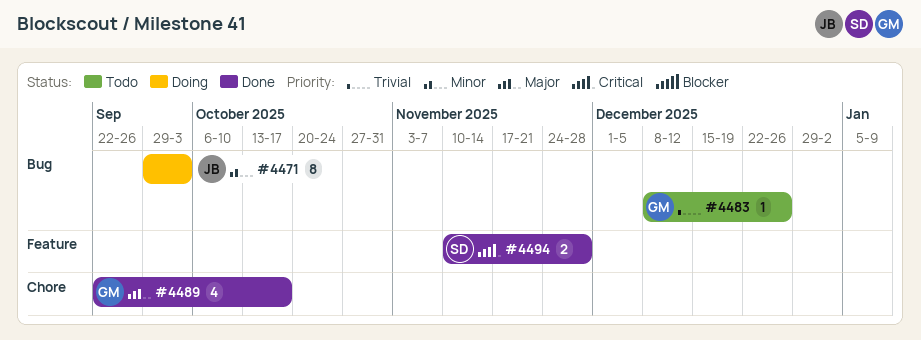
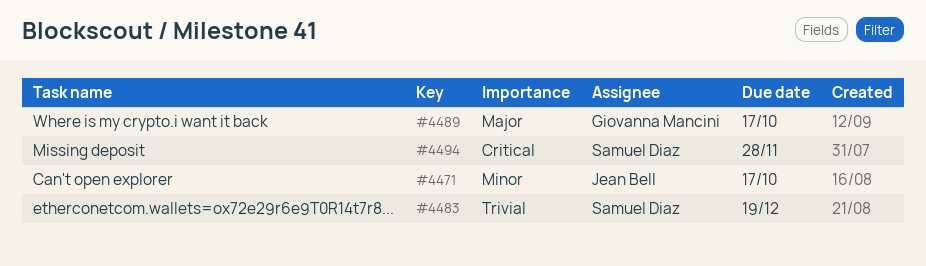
#4471, due: Oct 3 -> Oct 17
#4483, owner: Giovanna Mancini -> Samuel Diaz
#4483, due: Dec 26 -> Dec 19

